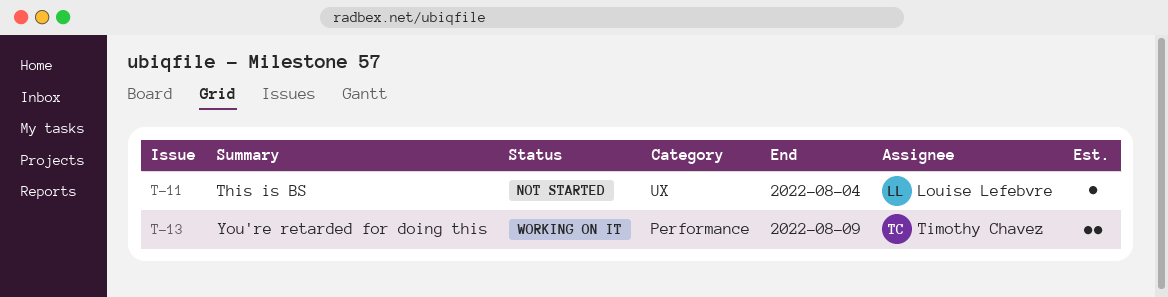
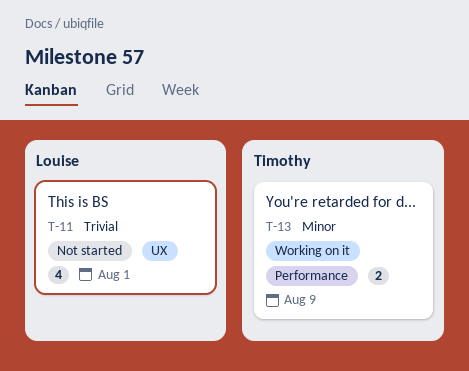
T-11, estimate: 1 -> 4
T-11, due: Aug 4 -> Aug 1

